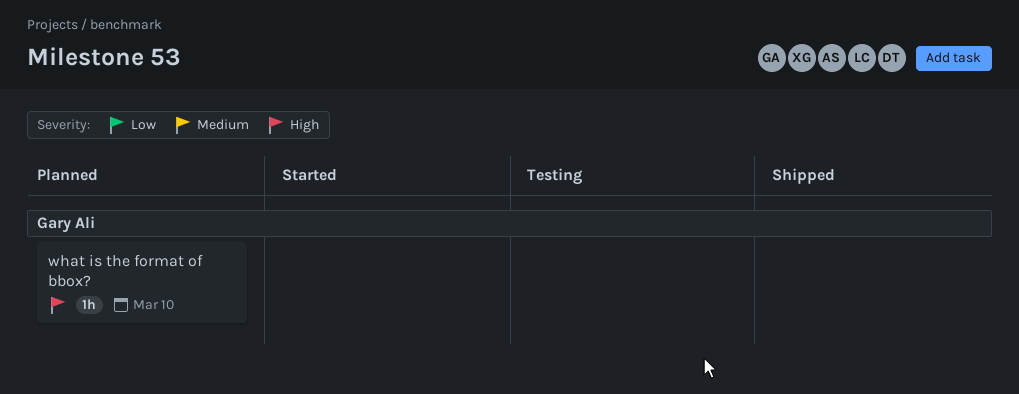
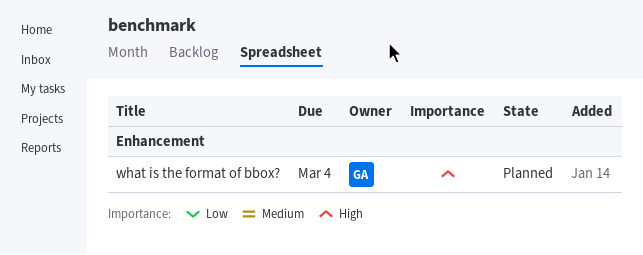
what is the format of bbox?, due: Mar 10 -> Mar 4

